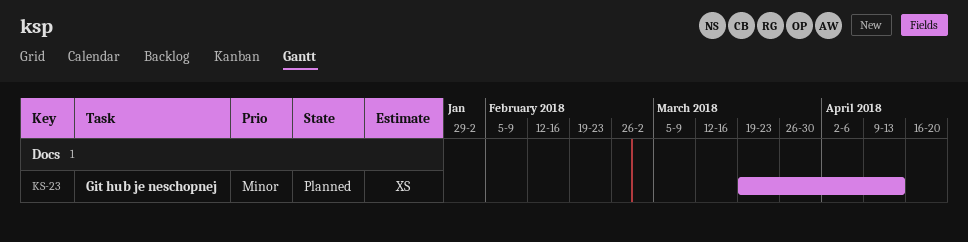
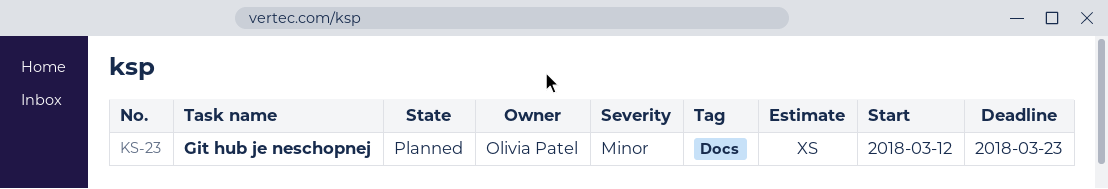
KS-23, start: Mar 19 -> Mar 12
KS-23, due: Apr 13 -> Mar 23

